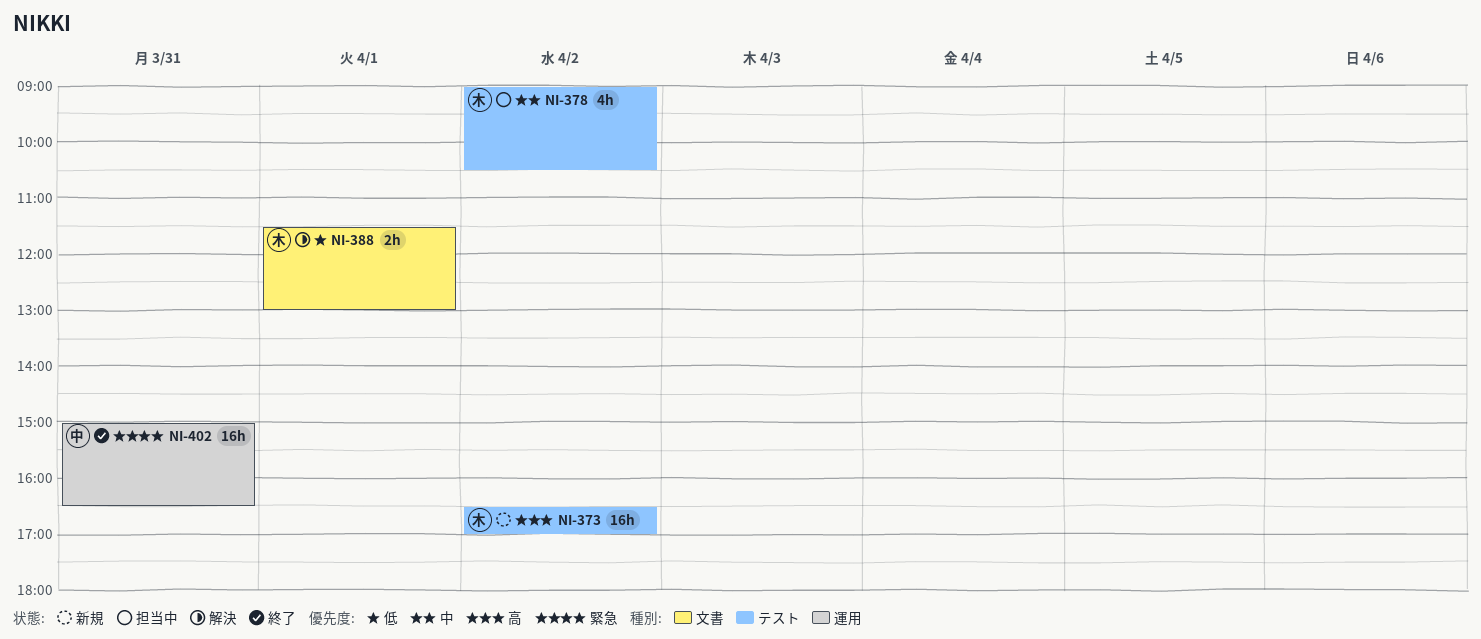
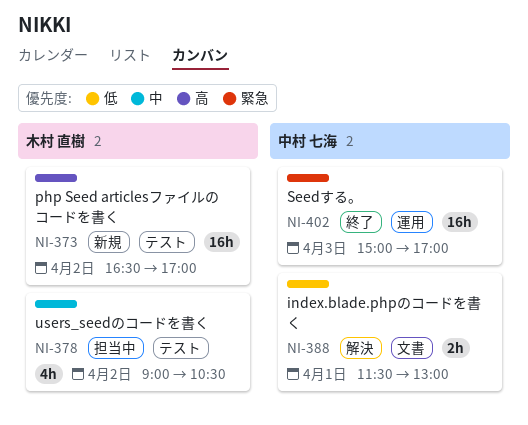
NI-388, owner: 木村 直樹 -> 中村 七海
NI-402, day: Mar 31 -> Apr 3
NI-402, ends: 16:30 -> 17:00

